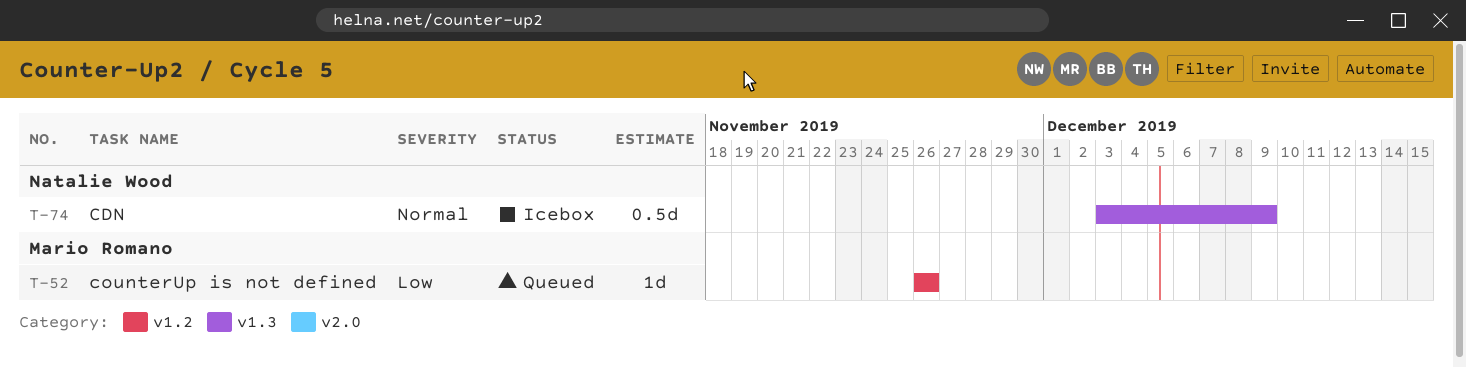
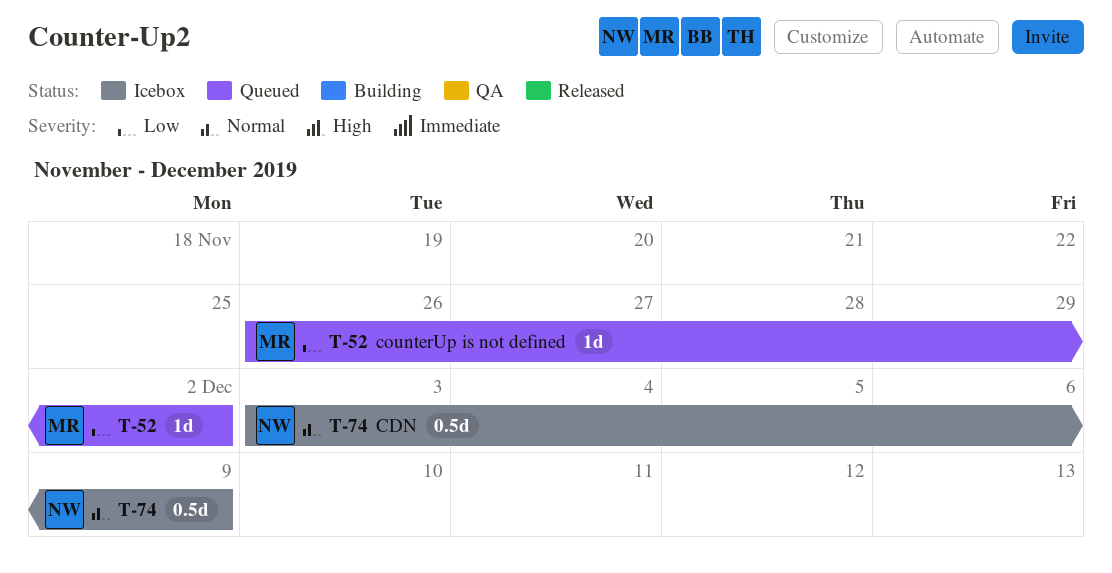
T-52, due: Nov 26 -> Dec 2

